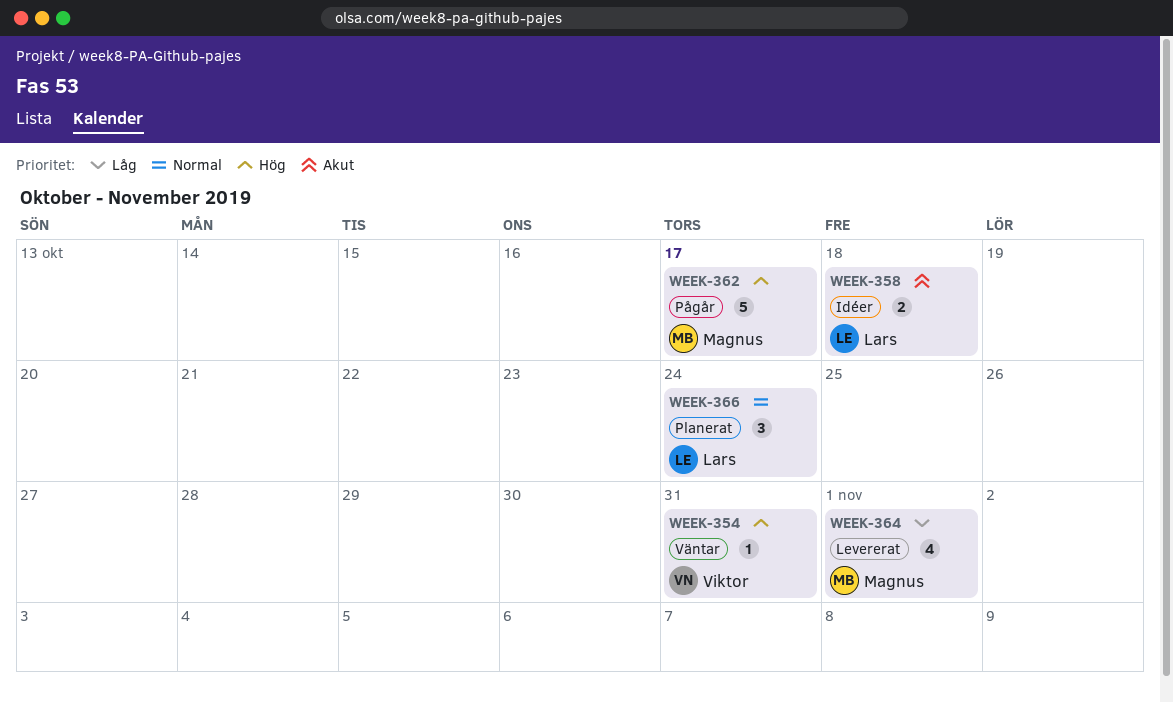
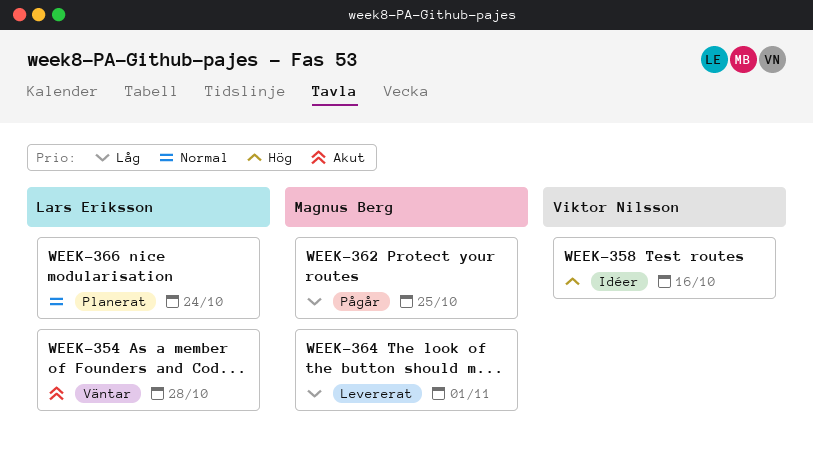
WEEK-354, owner: Viktor Nilsson -> Lars Eriksson
WEEK-354, priority: Hög -> Akut
WEEK-354, due: Oct 31 -> Oct 28
WEEK-358, owner: Lars Eriksson -> Viktor Nilsson
WEEK-358, priority: Akut -> Hög
WEEK-358, due: Oct 18 -> Oct 16
WEEK-362, priority: Hög -> Låg
WEEK-362, due: Oct 17 -> Oct 25

